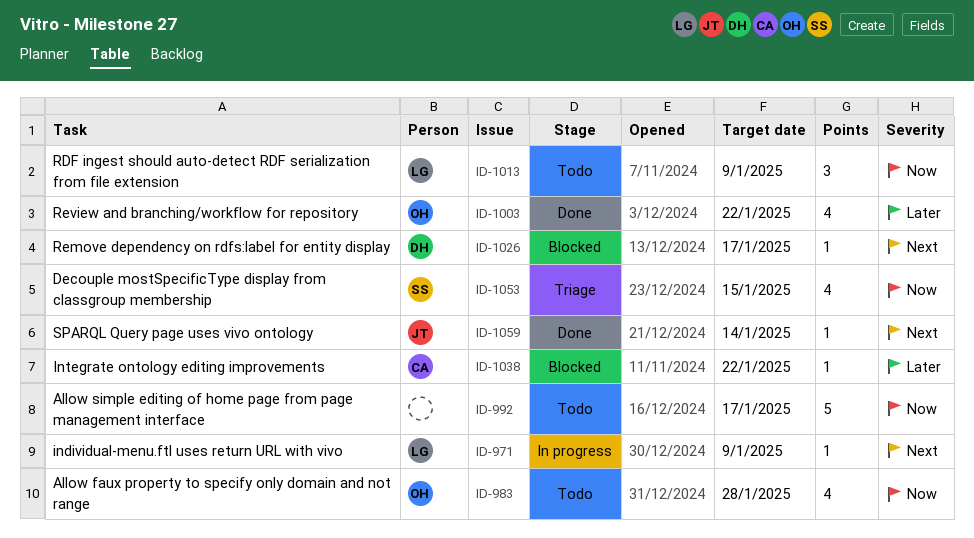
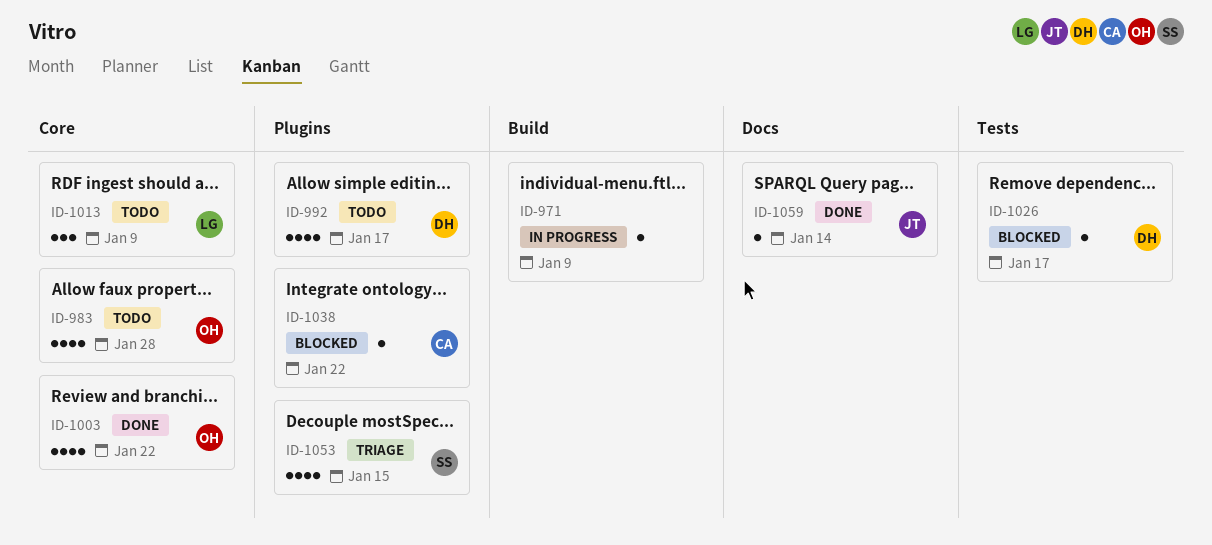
ID-971, owner: LG -> none
ID-992, owner: none -> DH
ID-992, estimate: 5 -> 4

